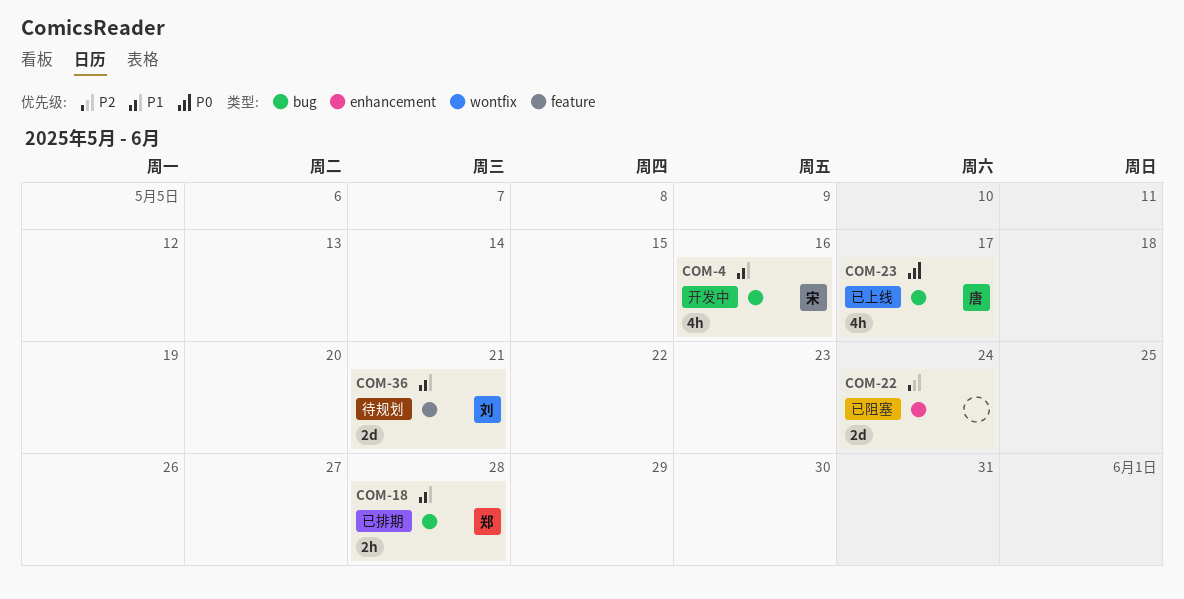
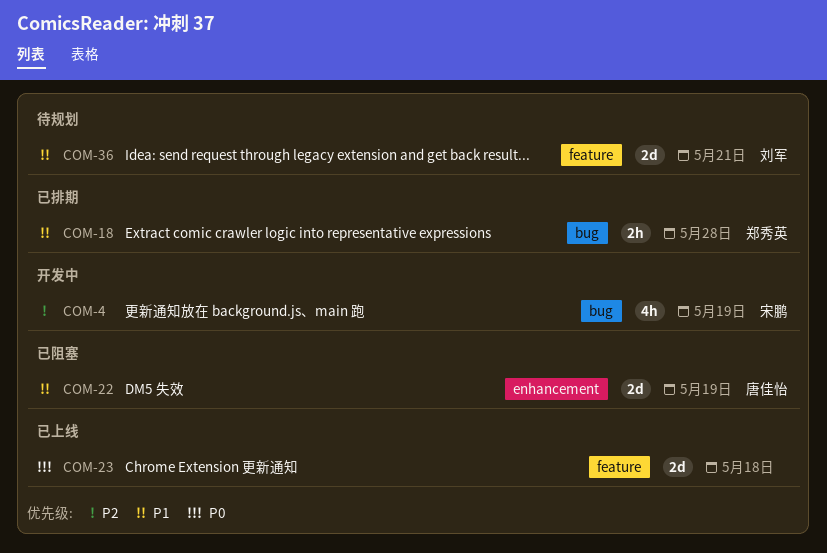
COM-4, priority: P1 -> P2
COM-4, due: May 16 -> May 19
COM-22, owner: none -> 唐佳怡
COM-22, priority: P2 -> P1
COM-22, due: May 24 -> May 19
COM-23, owner: 唐佳怡 -> none
COM-23, label: bug -> feature
COM-23, estimate: 4h -> 2d
COM-23, due: May 17 -> May 18

